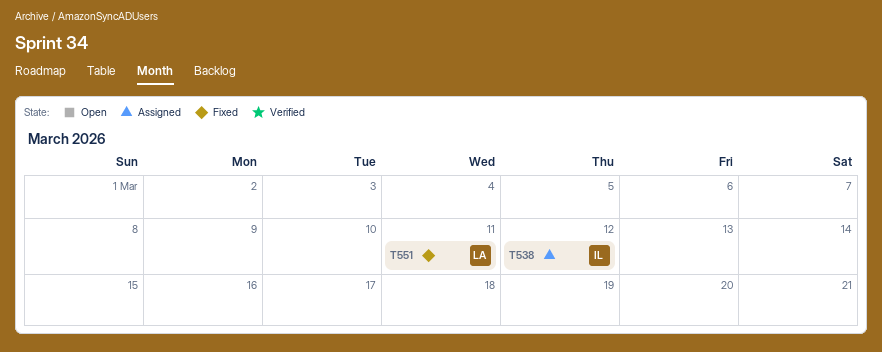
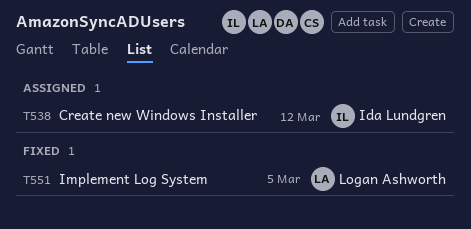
T551, due: Mar 11 -> Mar 5

